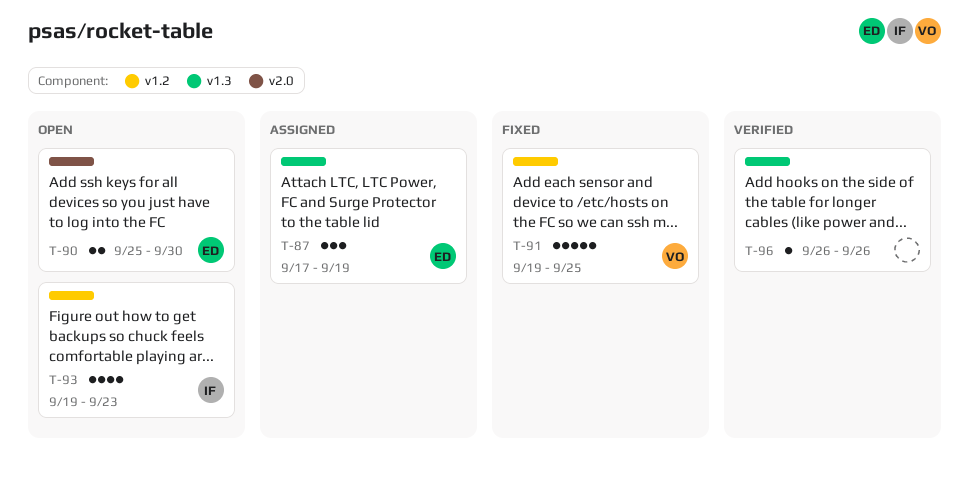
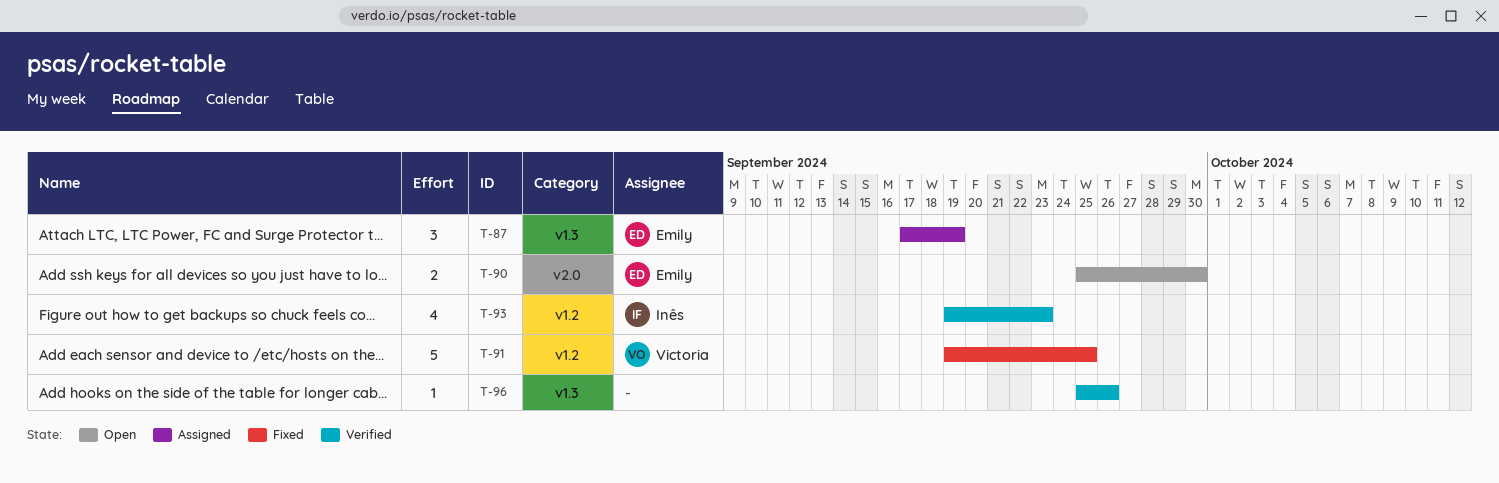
T-93, status: Open -> Verified
T-96, start: Sep 26 -> Sep 25

